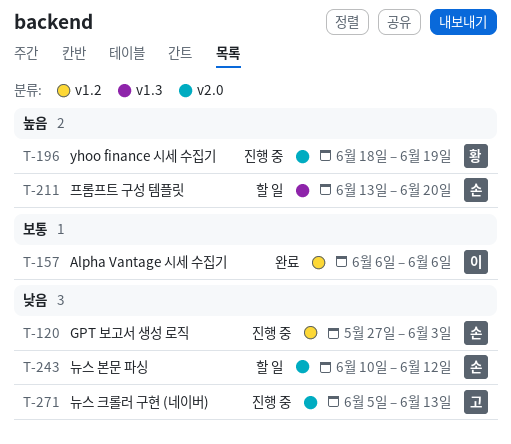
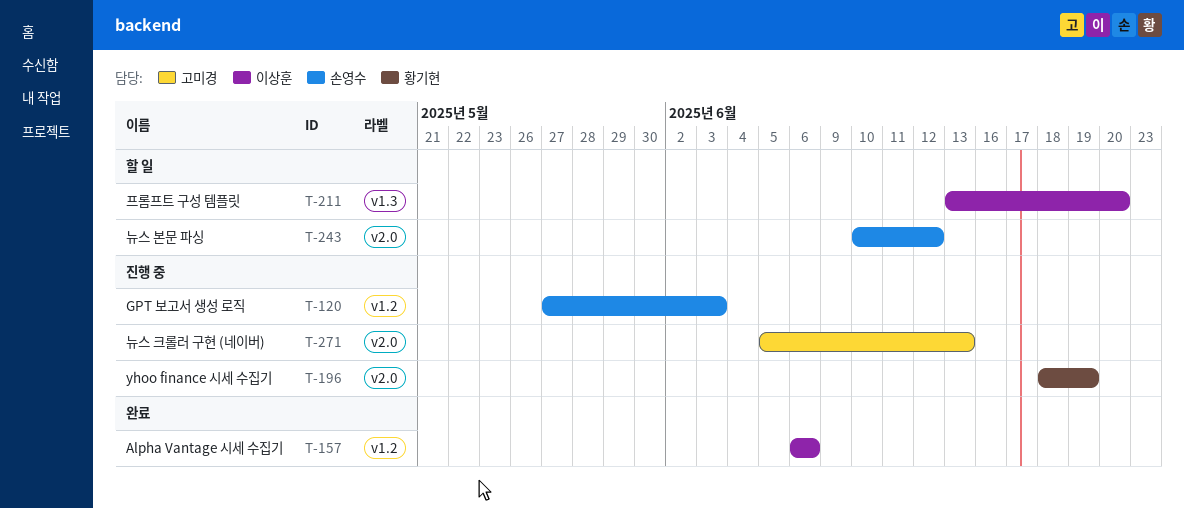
T-211, owner: 손영수 -> 이상훈

